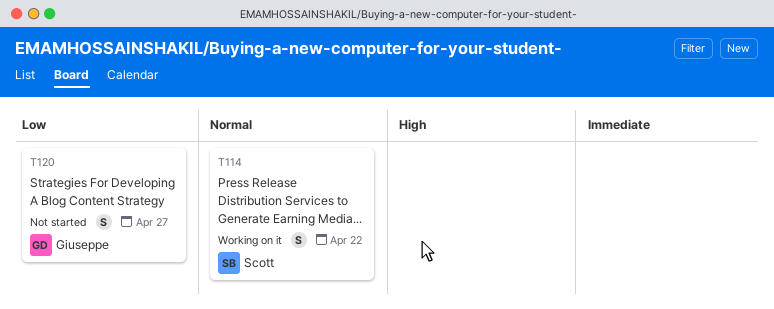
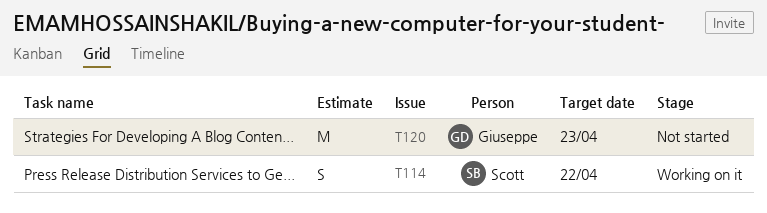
T120, estimate: S -> M
T120, due: Apr 27 -> Apr 23

